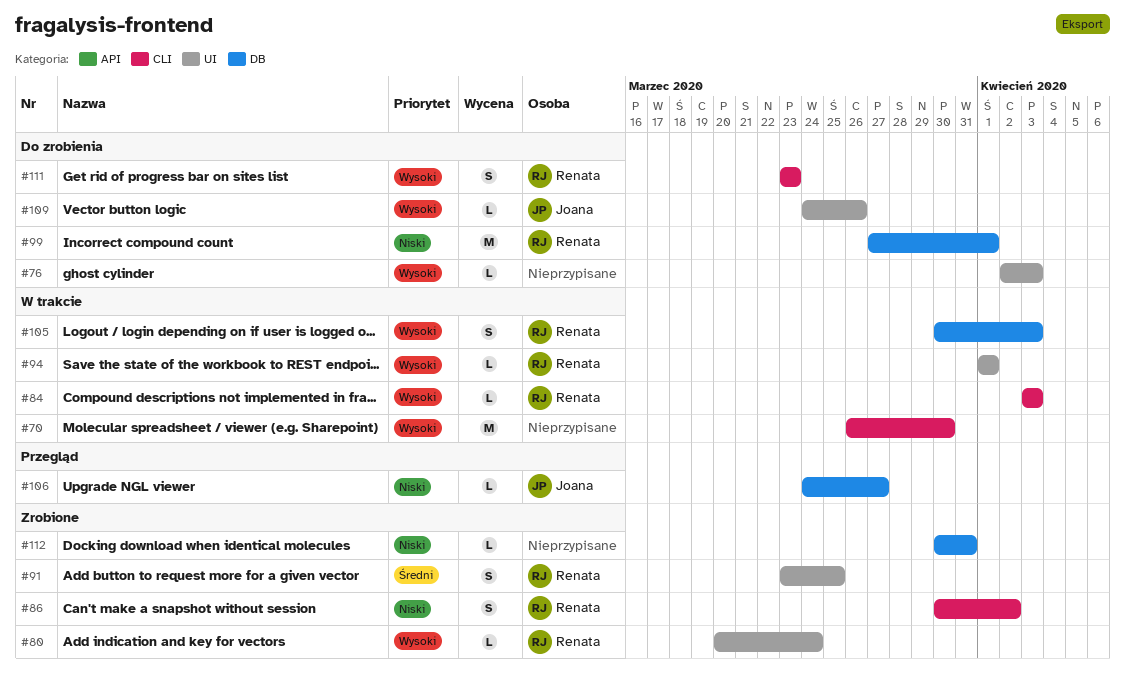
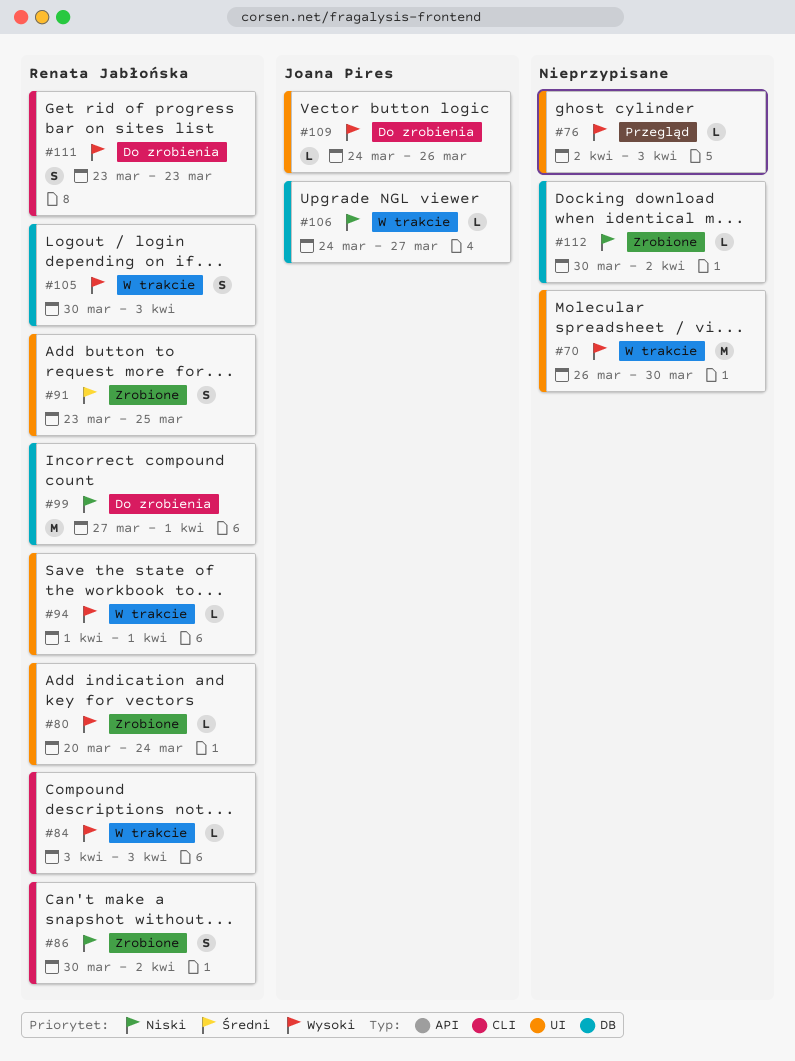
#70, label: CLI -> UI
#76, status: Do zrobienia -> Przegląd
#106, status: Przegląd -> W trakcie
#112, due: Mar 31 -> Apr 2

